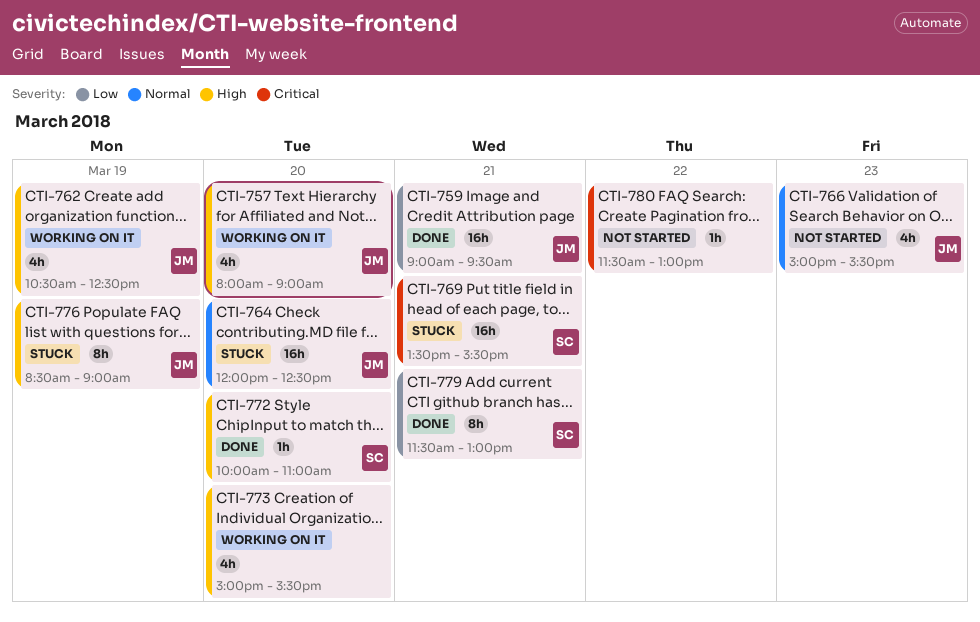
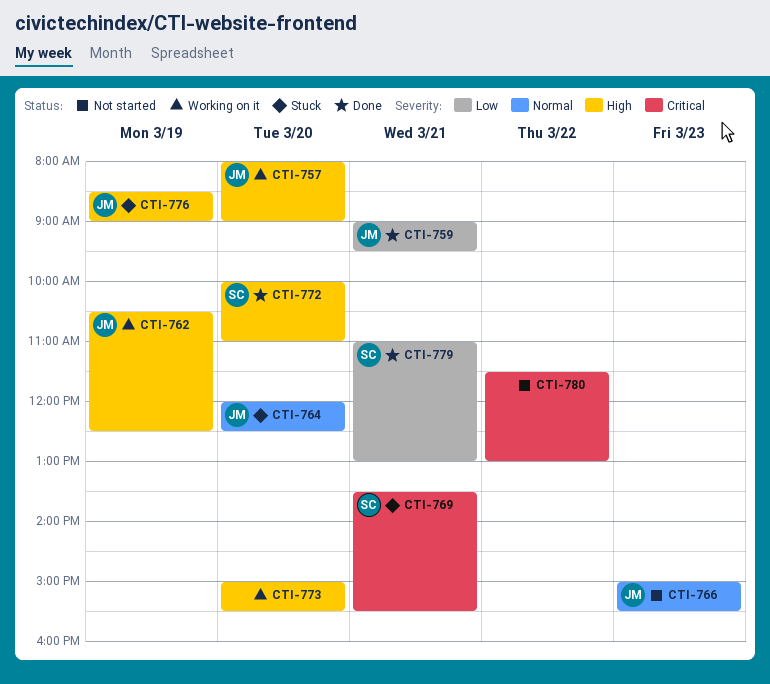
CTI-779, begins: 11:30 -> 11:00

